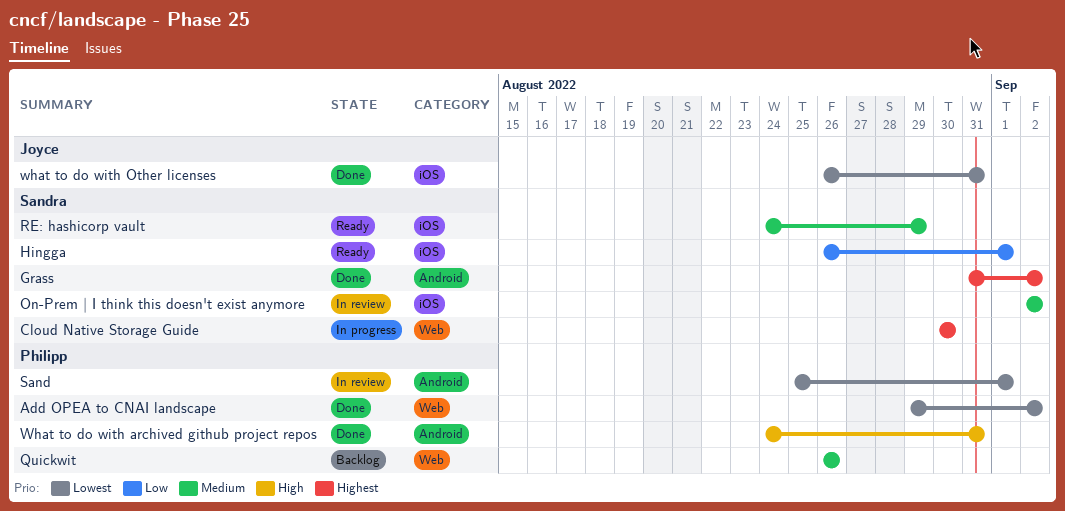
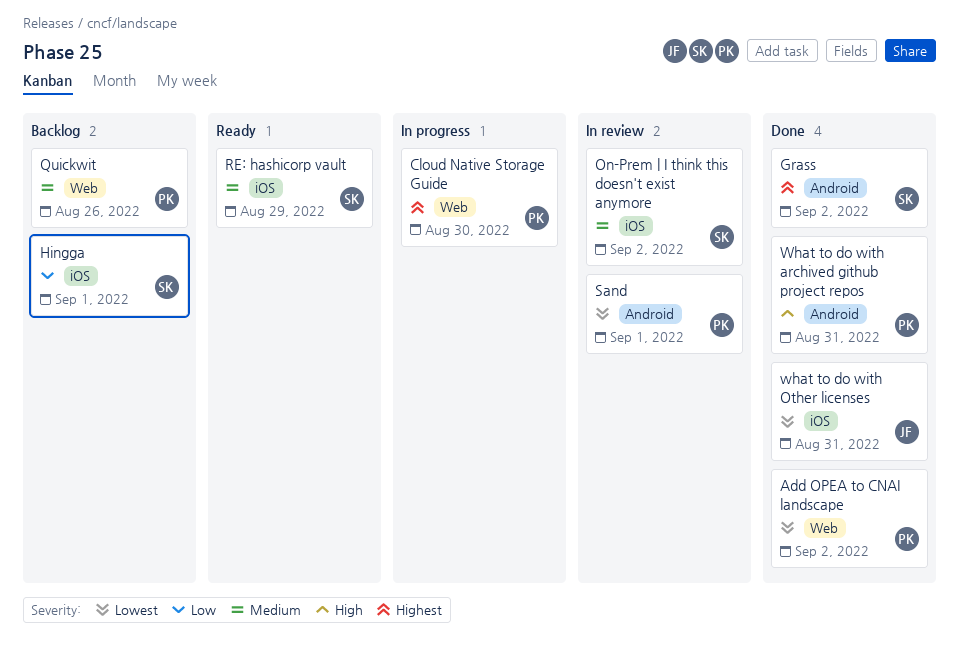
Cloud Native Storage Guide, owner: Sandra -> Philipp
Hingga, status: Ready -> Backlog

